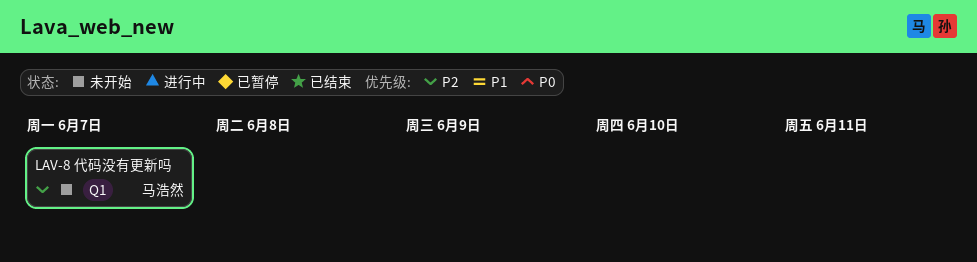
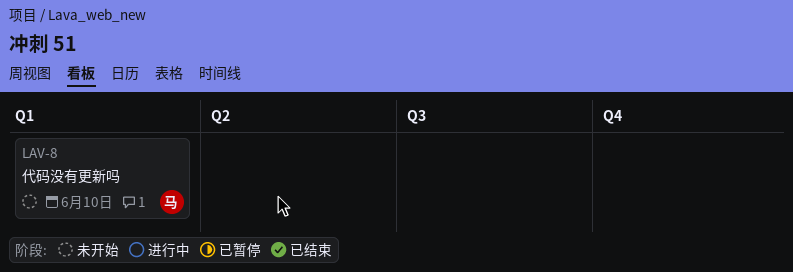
LAV-8, due: Jun 7 -> Jun 10

